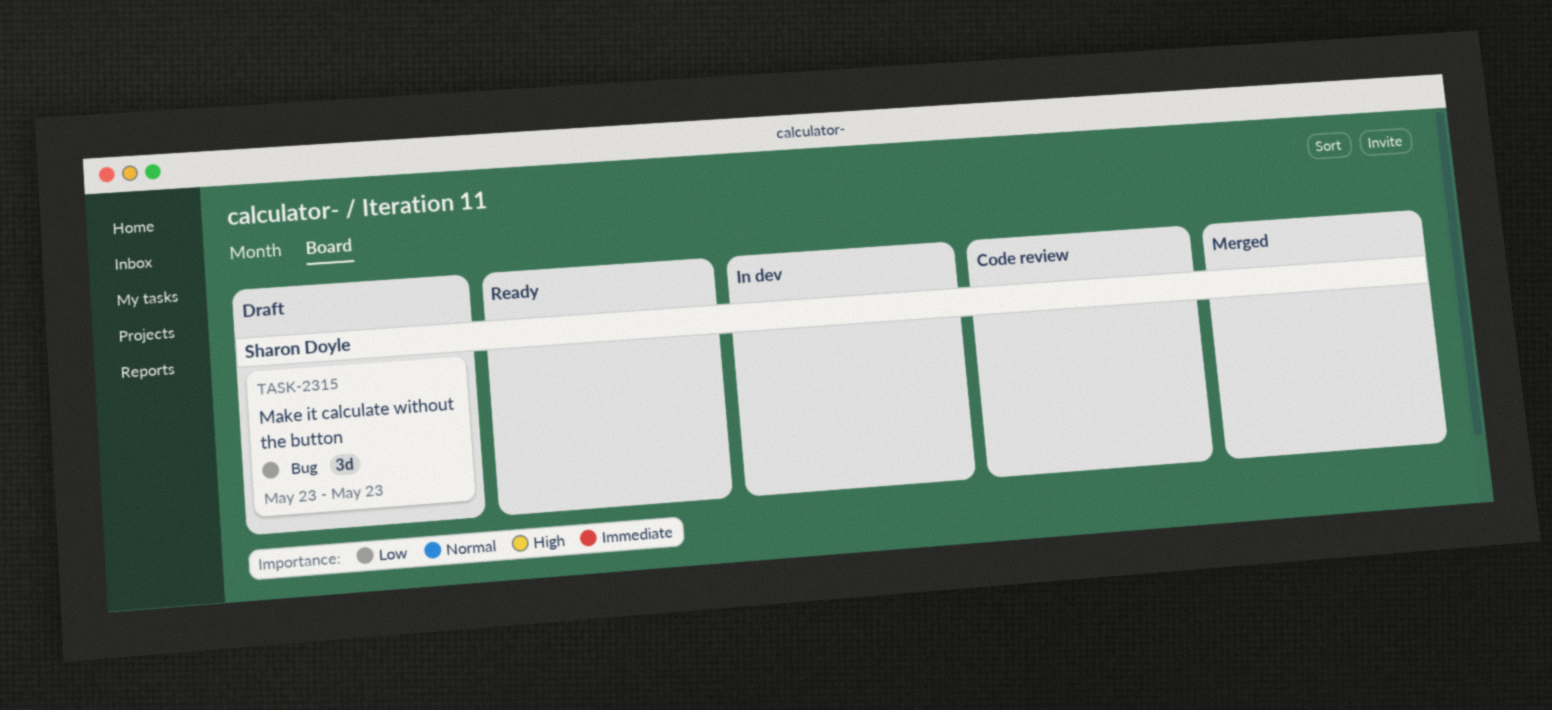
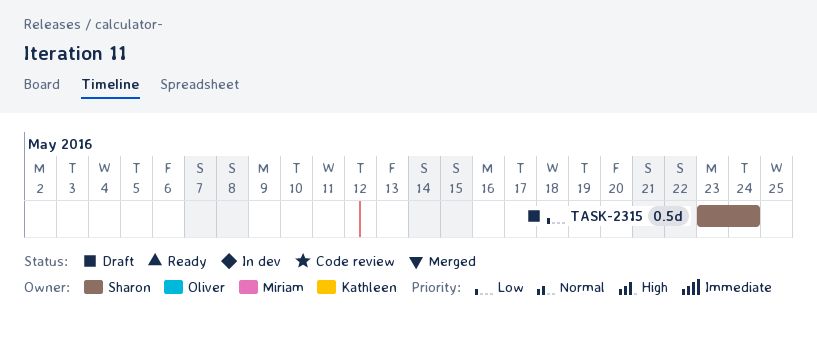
TASK-2315, estimate: 3d -> 0.5d
TASK-2315, due: May 23 -> May 24

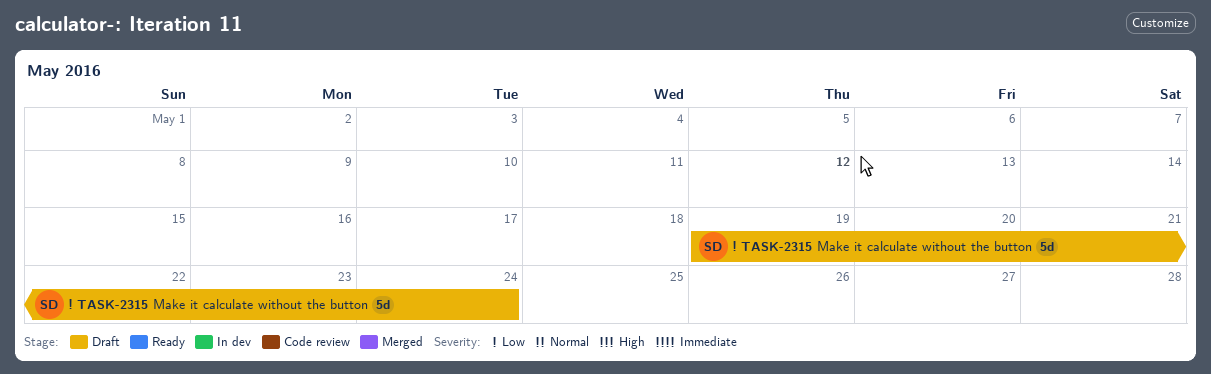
TASK-2315, estimate: 0.5d -> 5d
TASK-2315, start: May 23 -> May 19

